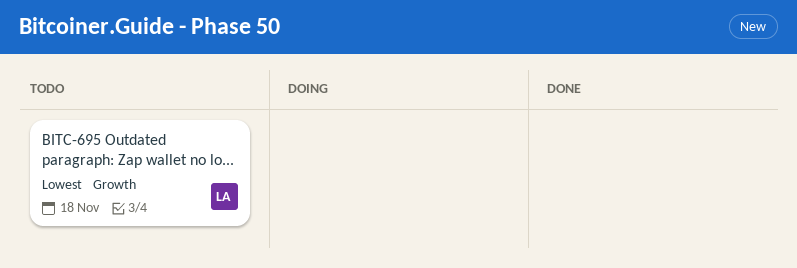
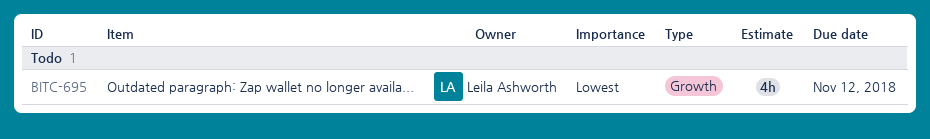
BITC-695, due: Nov 18 -> Nov 12

